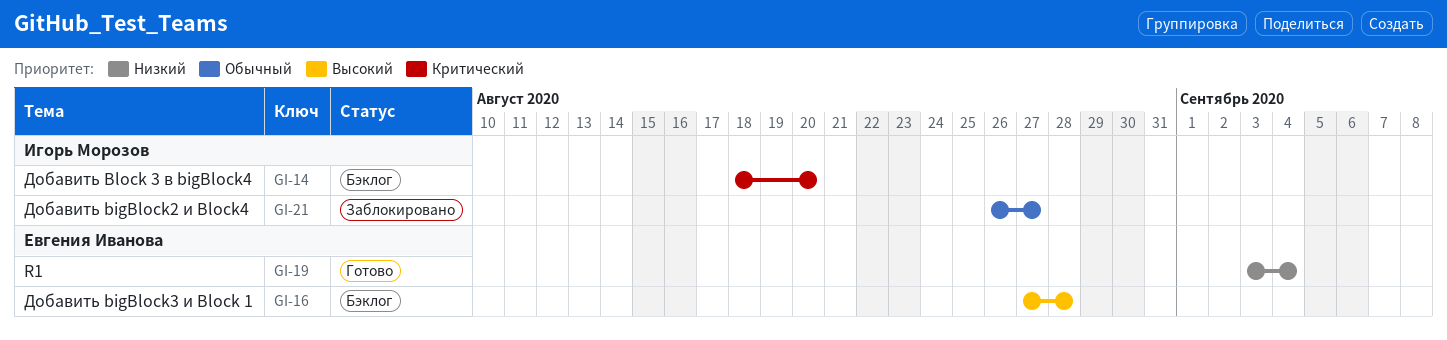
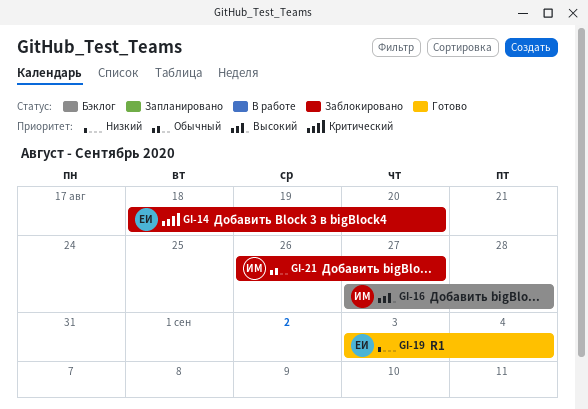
GI-14, status: Бэклог -> Заблокировано
GI-14, owner: Игорь Морозов -> Евгения Иванова
GI-16, owner: Евгения Иванова -> Игорь Морозов

